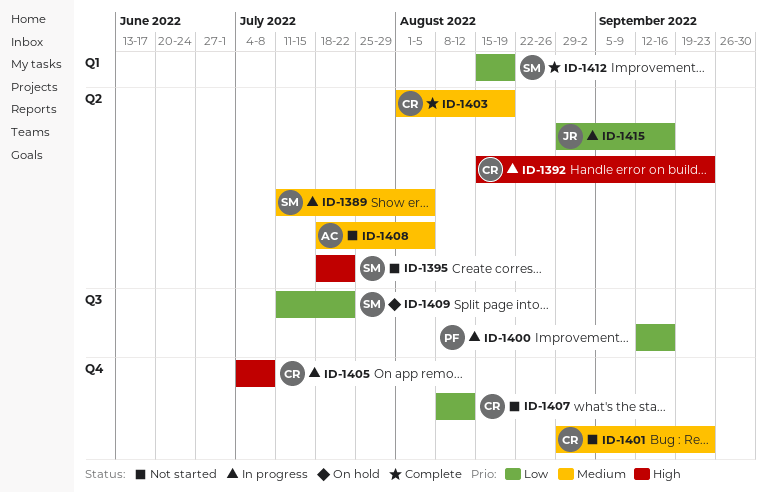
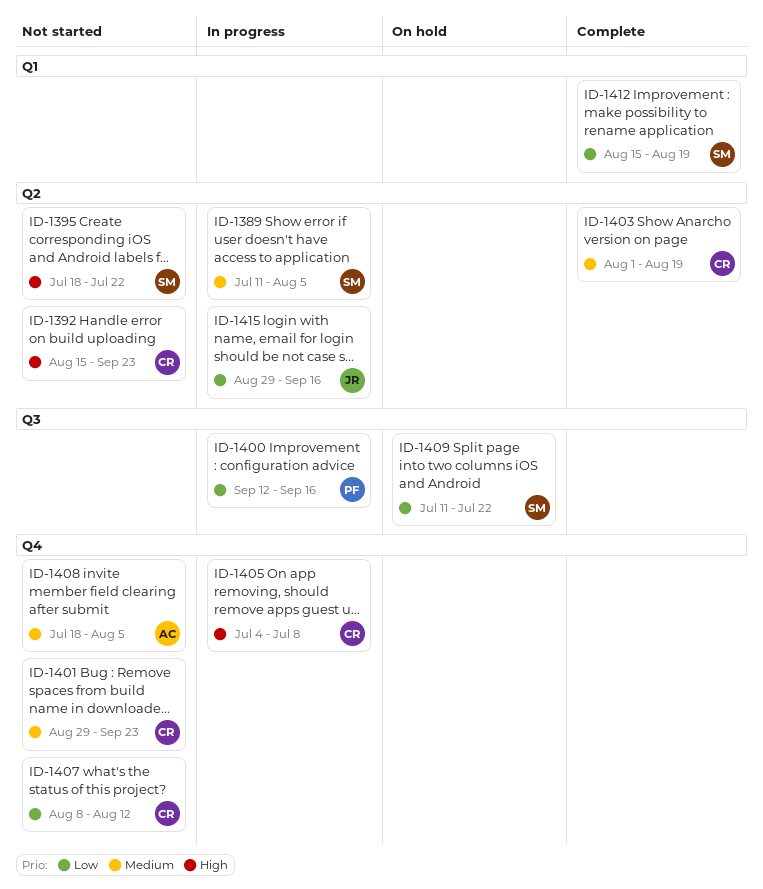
ID-1392, status: In progress -> Not started
ID-1408, label: Q2 -> Q4

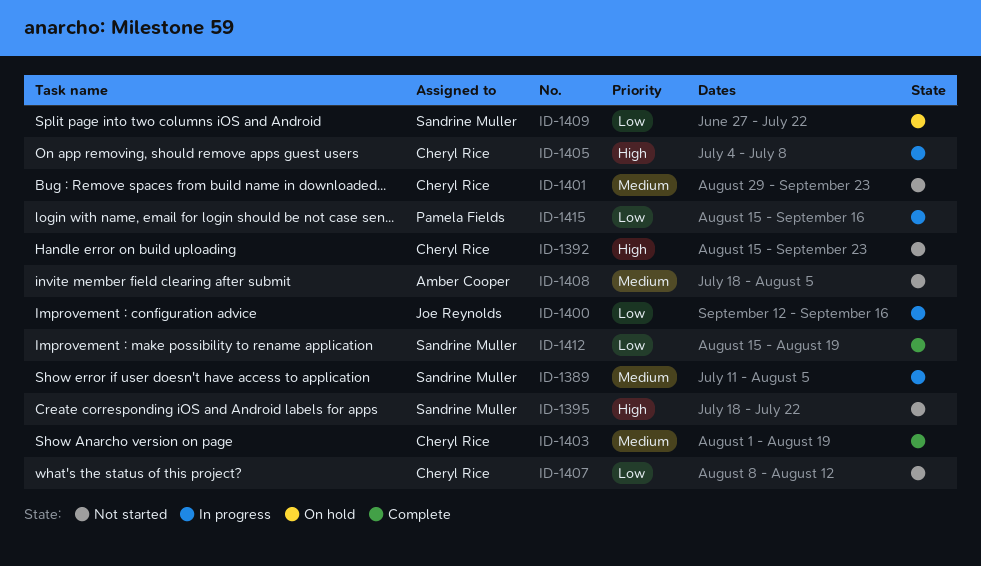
ID-1400, owner: Pamela Fields -> Joe Reynolds
ID-1409, start: Jul 11 -> Jun 27
ID-1415, owner: Joe Reynolds -> Pamela Fields
ID-1415, start: Aug 29 -> Aug 15

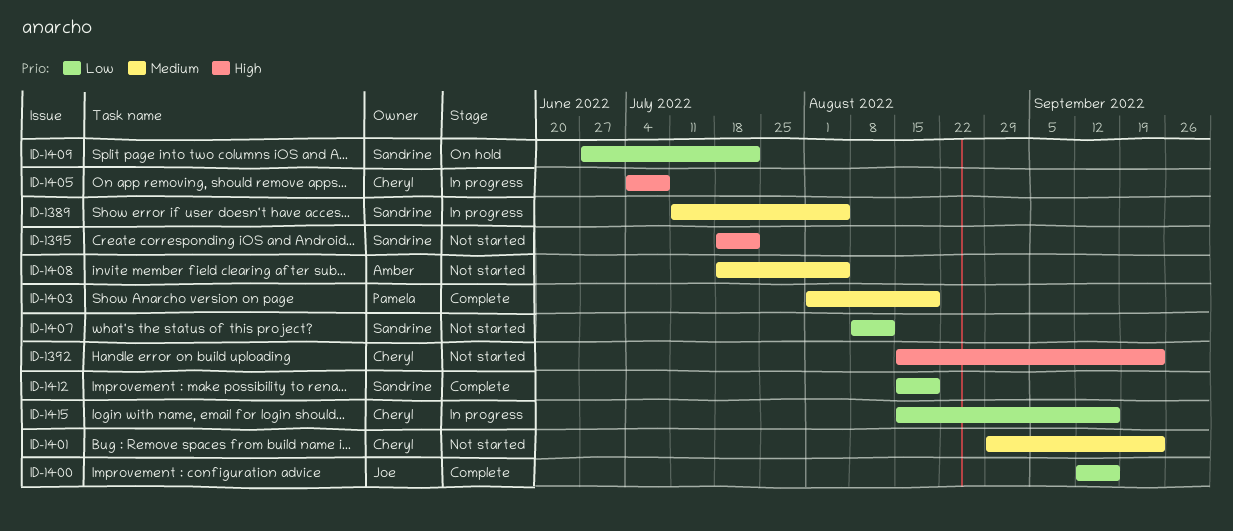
ID-1400, status: In progress -> Complete
ID-1403, owner: Cheryl Rice -> Pamela Fields
ID-1407, owner: Cheryl Rice -> Sandrine Muller
ID-1415, owner: Pamela Fields -> Cheryl Rice

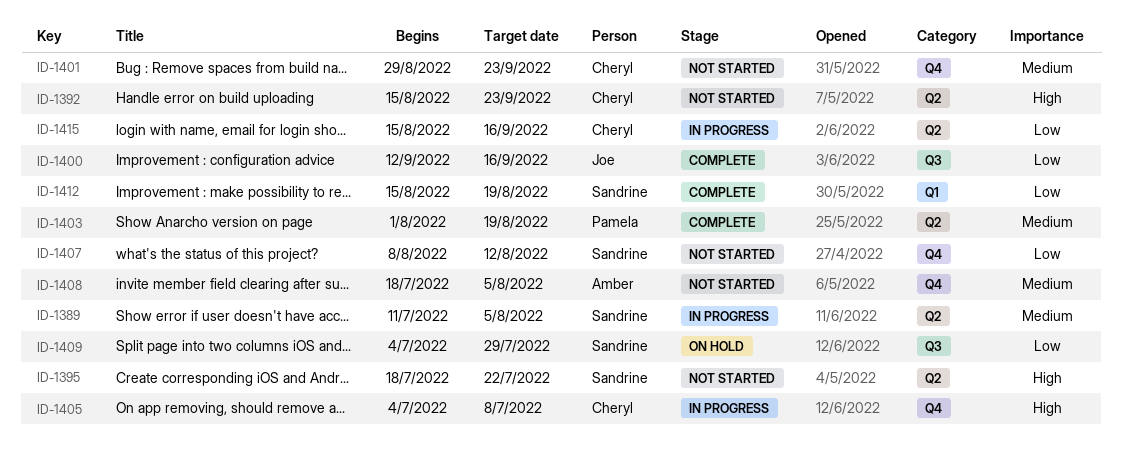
ID-1409, start: Jun 27 -> Jul 4
ID-1409, due: Jul 22 -> Jul 29

